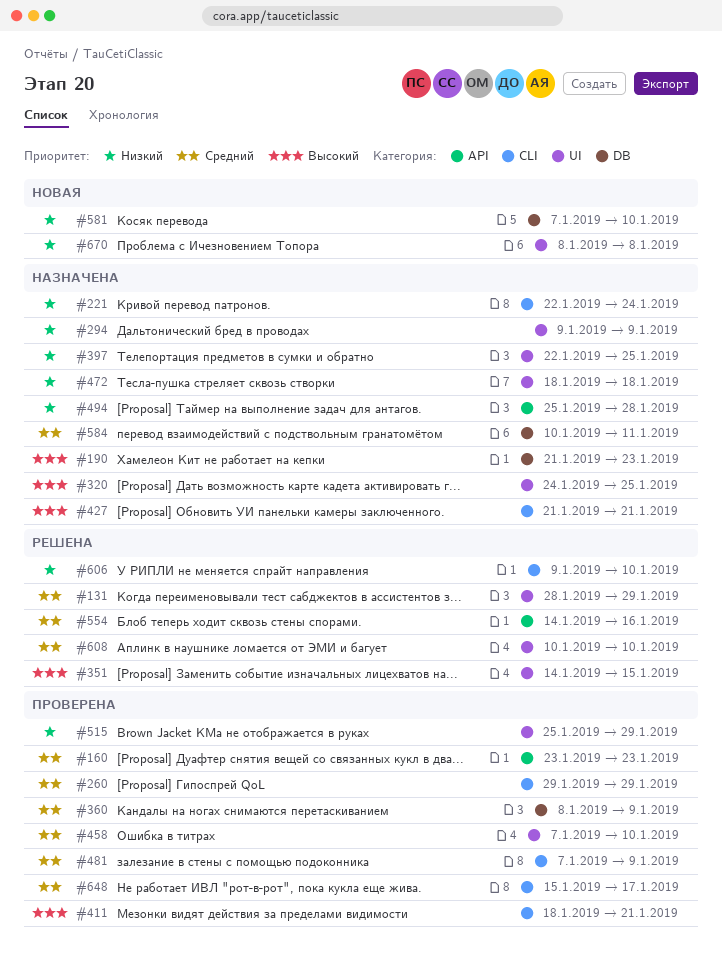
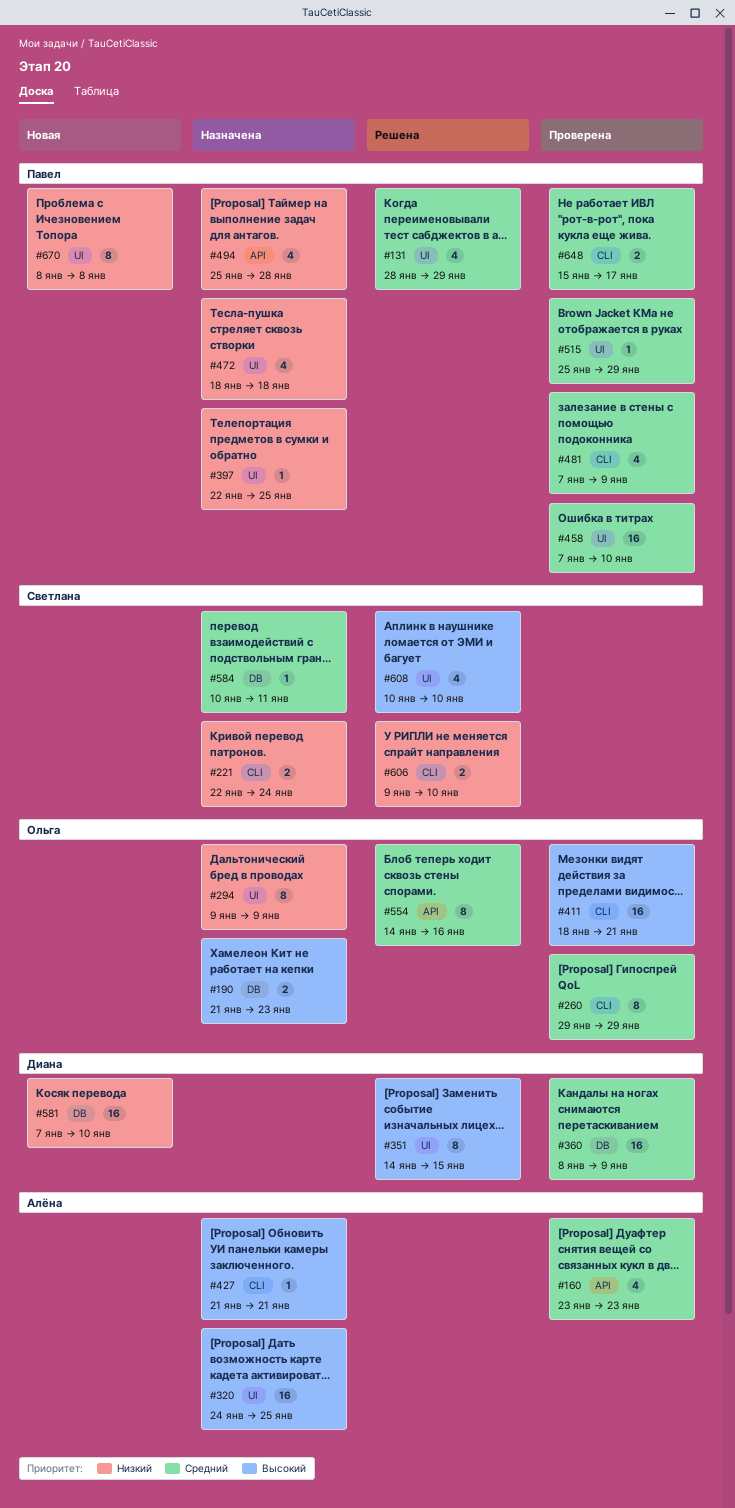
#515, priority: Низкий -> Средний
#608, priority: Средний -> Высокий

